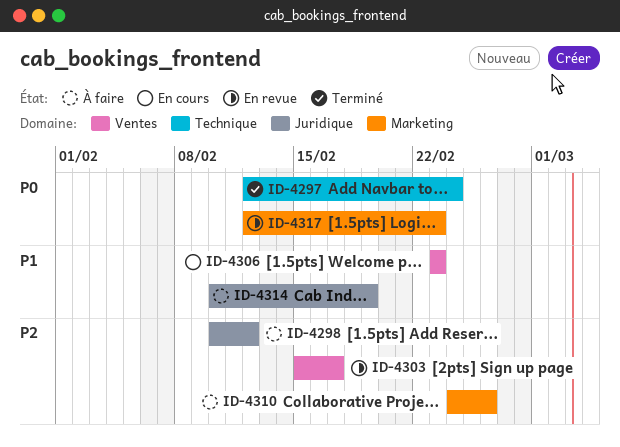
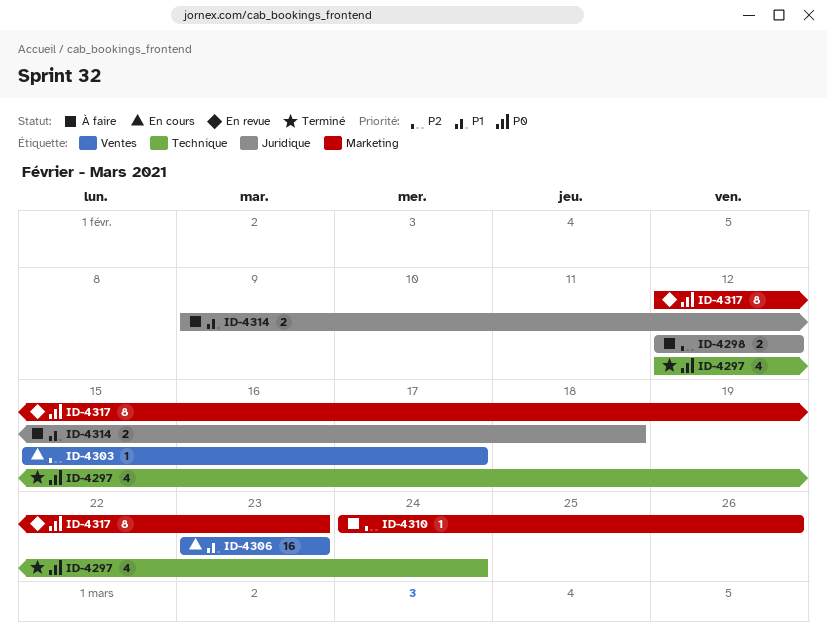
ID-4298, start: Feb 10 -> Feb 12
ID-4303, status: En revue -> En cours
ID-4314, start: Feb 10 -> Feb 9
ID-4314, due: Feb 19 -> Feb 18

